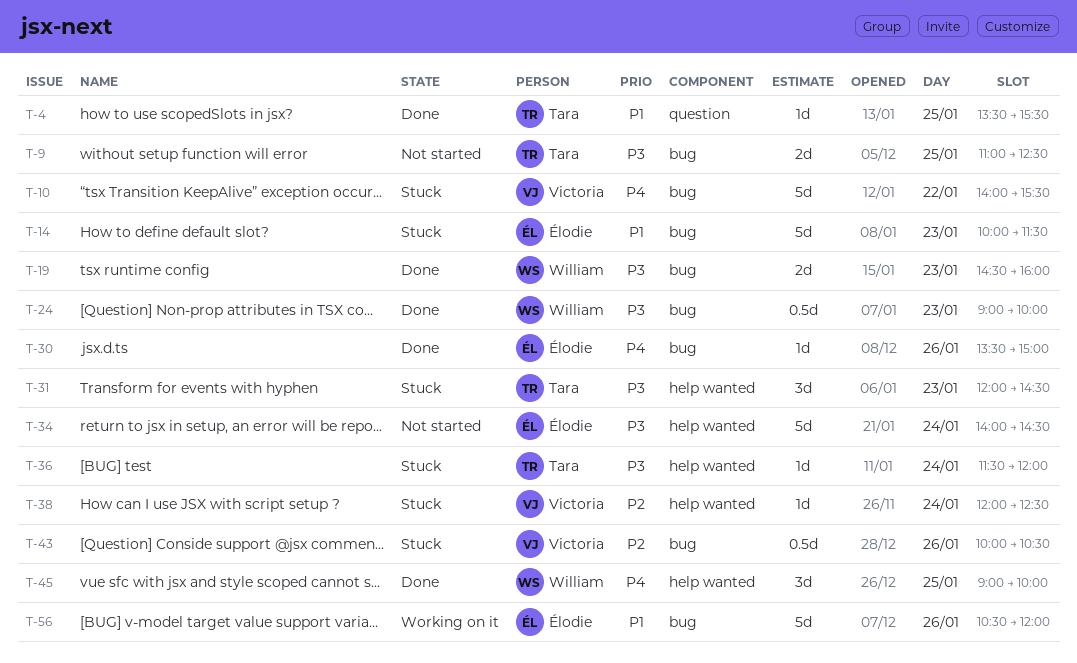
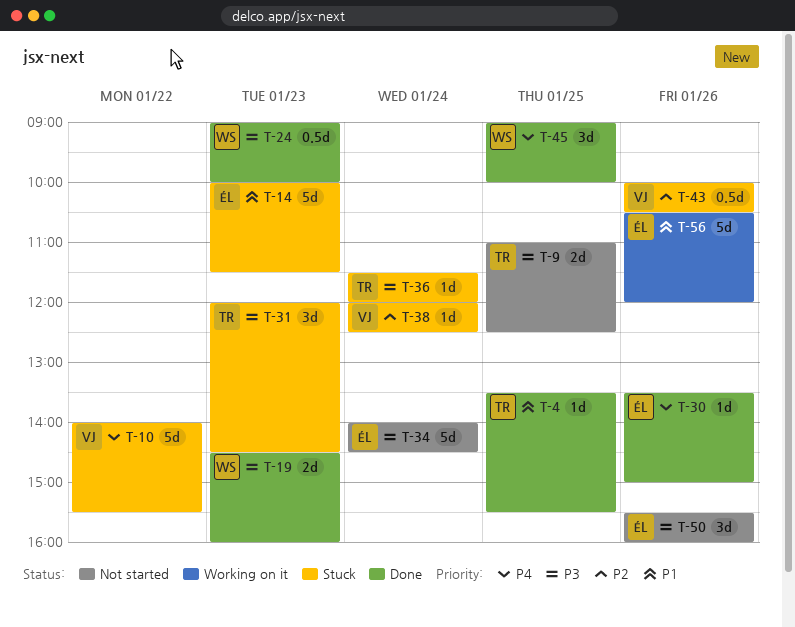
T-50: none -> present

